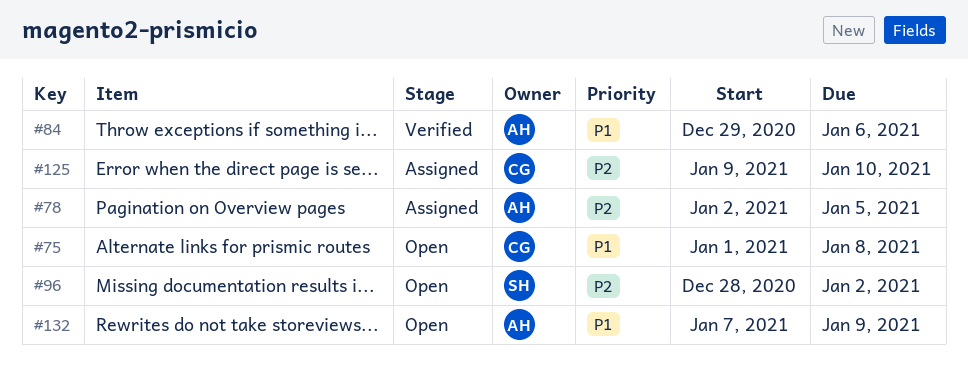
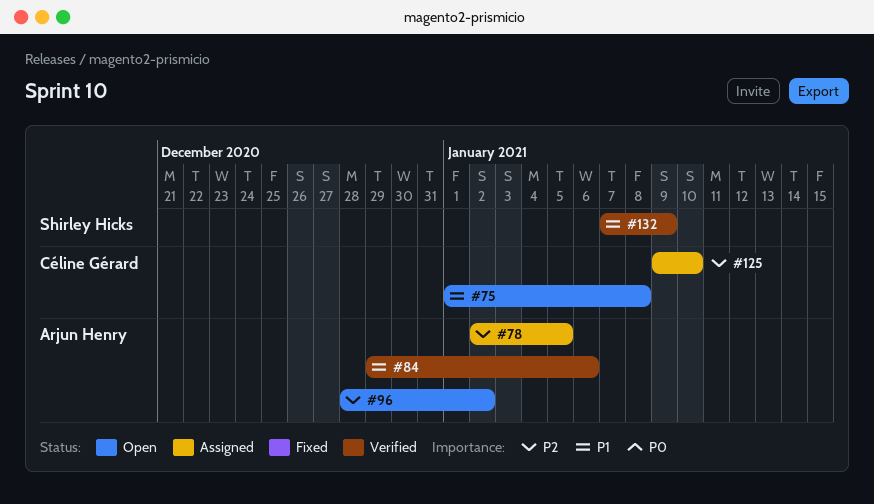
#96, owner: Shirley Hicks -> Arjun Henry
#132, status: Open -> Verified
#132, owner: Arjun Henry -> Shirley Hicks

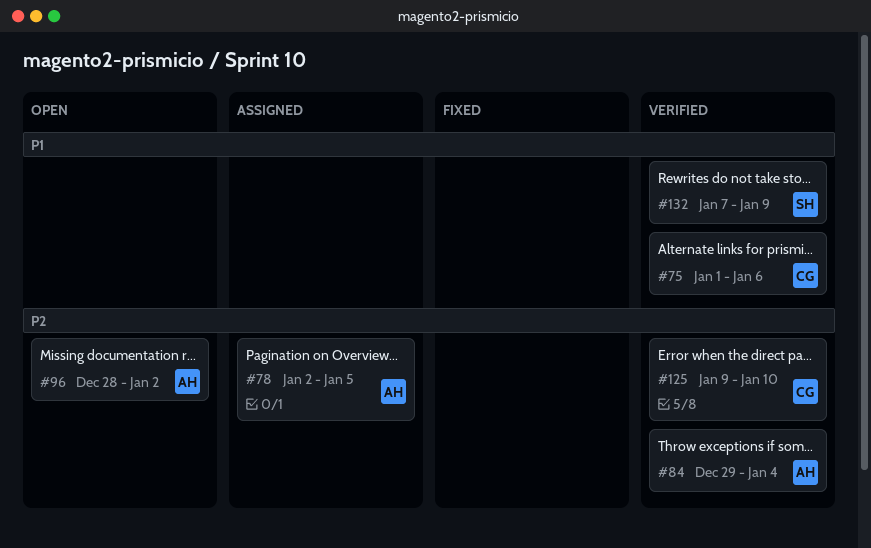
#75, status: Open -> Verified
#75, due: Jan 8 -> Jan 6
#84, priority: P1 -> P2
#84, due: Jan 6 -> Jan 4
#125, status: Assigned -> Verified

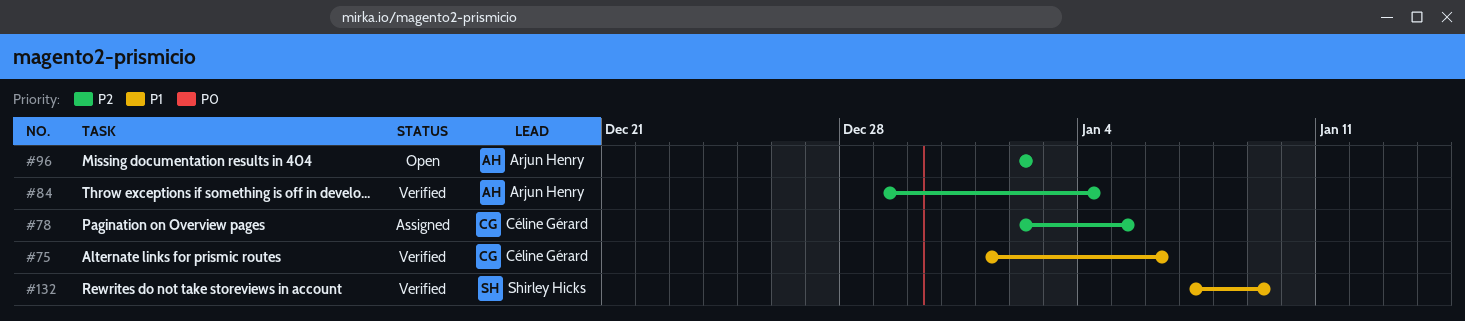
#78, owner: Arjun Henry -> Céline Gérard
#96, start: Dec 28 -> Jan 2
#125: present -> none

